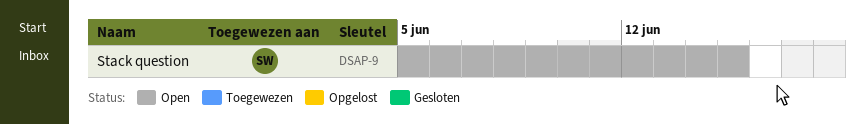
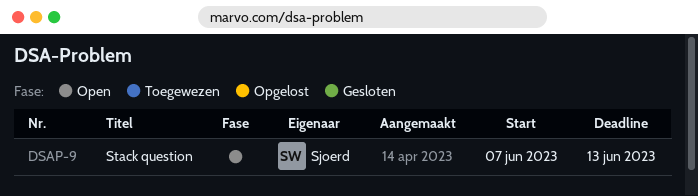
DSAP-9, start: Jun 5 -> Jun 7
DSAP-9, due: Jun 15 -> Jun 13

